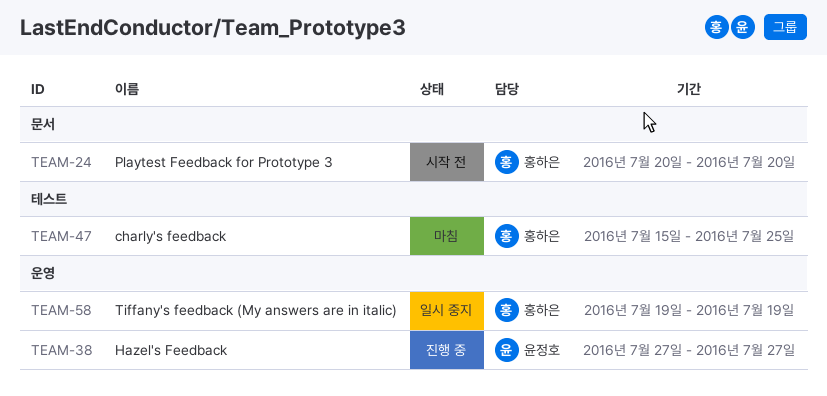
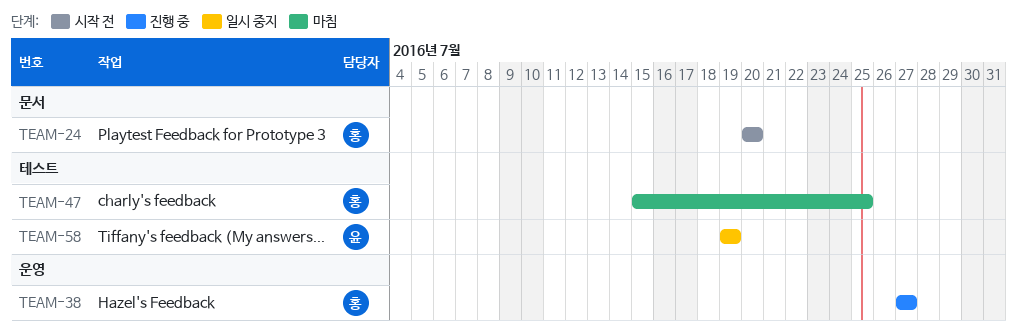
TEAM-38, owner: 윤정호 -> 홍하은
TEAM-58, owner: 홍하은 -> 윤정호
TEAM-58, label: 운영 -> 테스트

